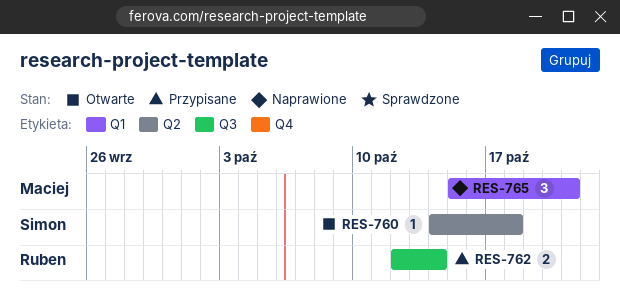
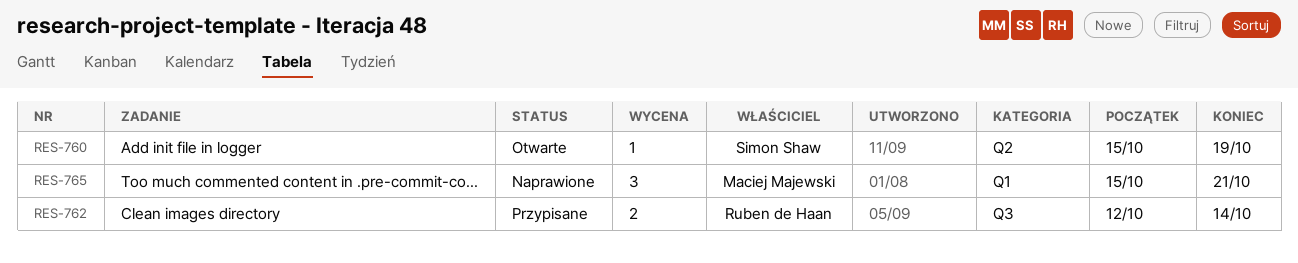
RES-760, start: Oct 14 -> Oct 15
RES-760, due: Oct 18 -> Oct 19

